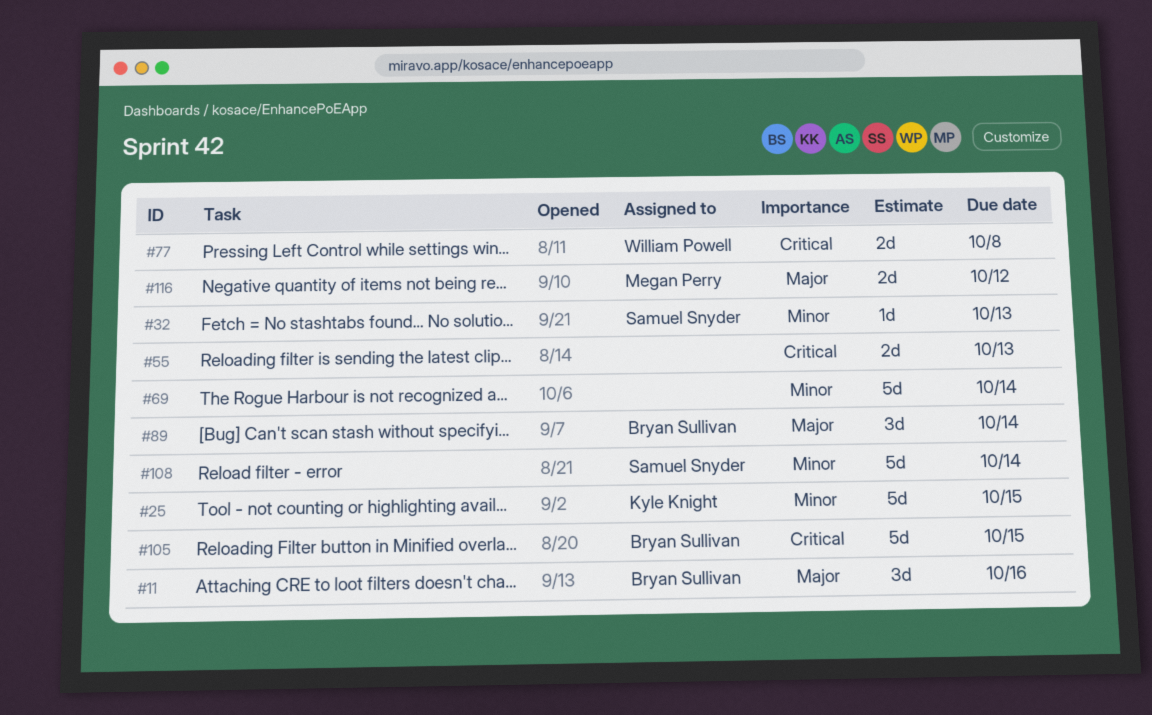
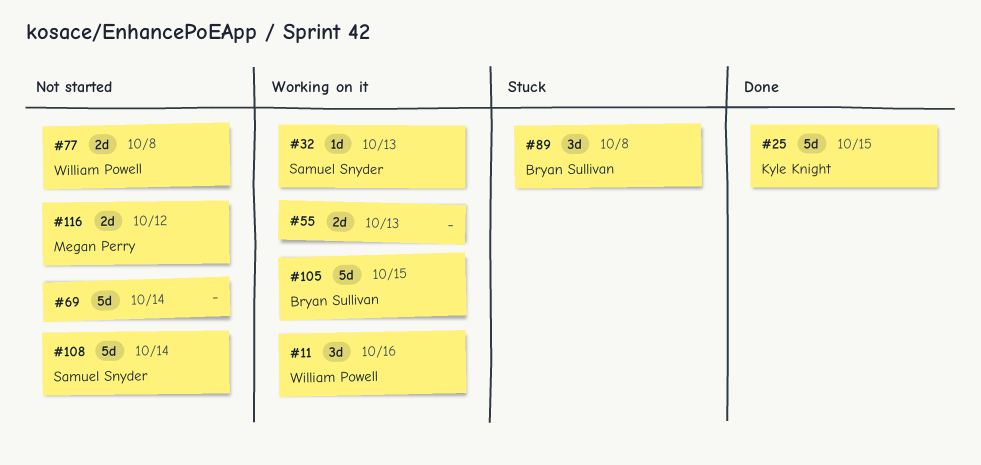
#11, owner: Bryan Sullivan -> William Powell
#89, due: Oct 14 -> Oct 8

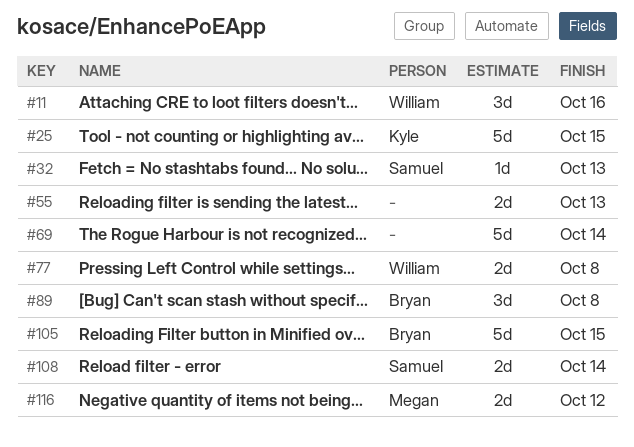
#108, estimate: 5d -> 2d

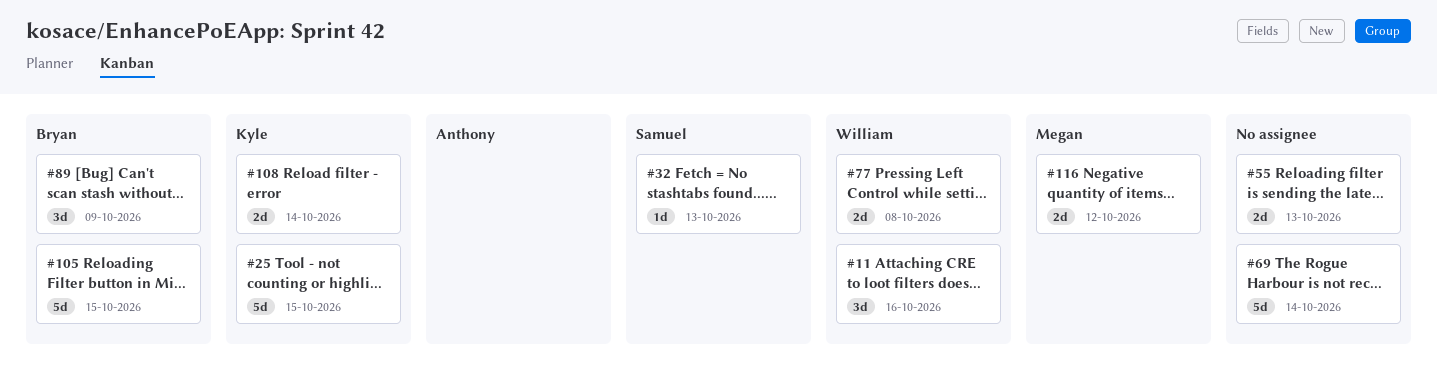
#89, due: Oct 8 -> Oct 9
#108, owner: Samuel -> Kyle

